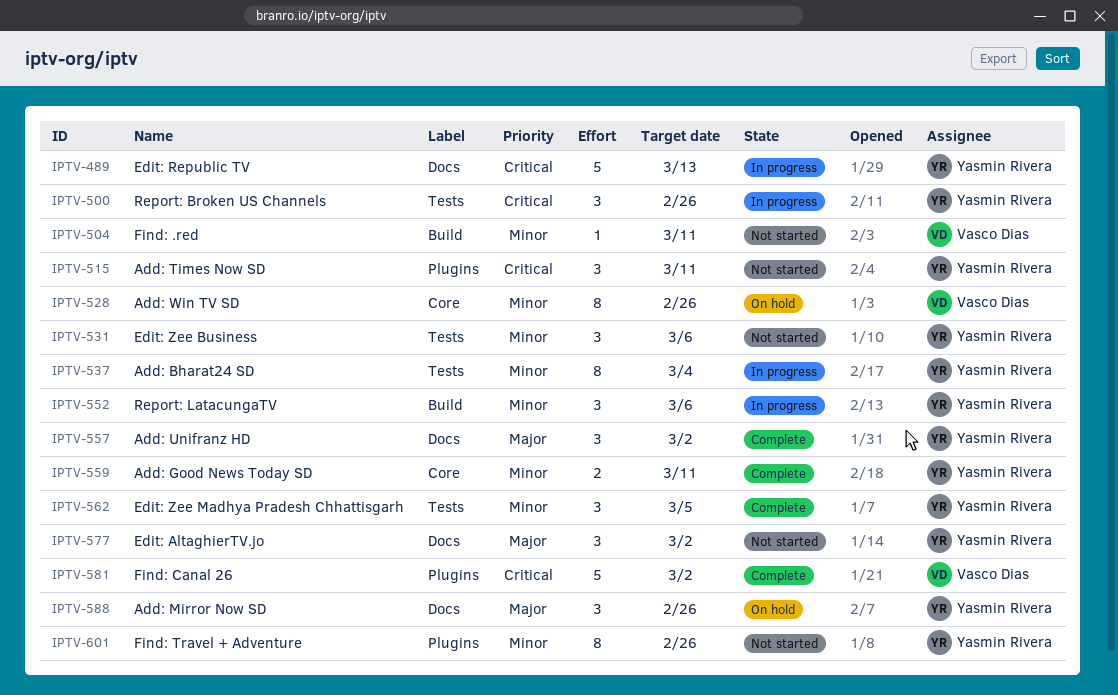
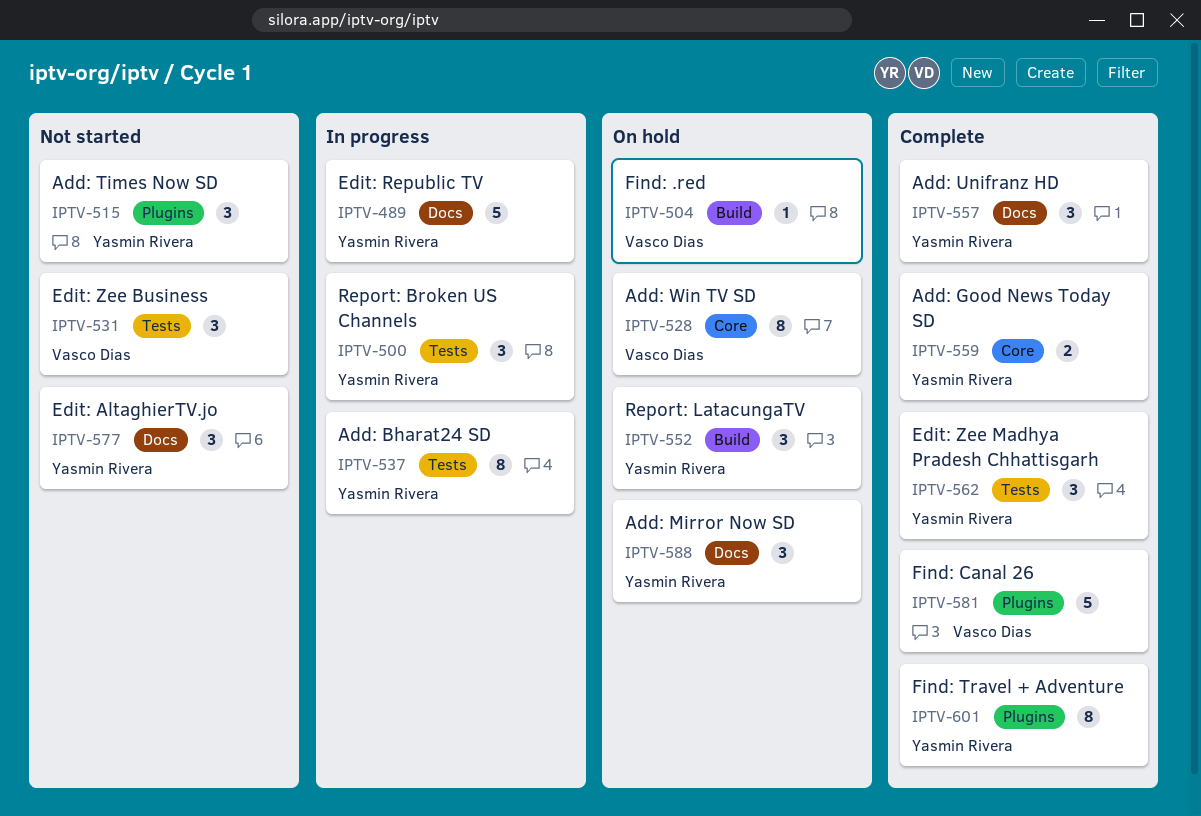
IPTV-504, status: Not started -> On hold
IPTV-531, owner: Yasmin Rivera -> Vasco Dias
IPTV-552, status: In progress -> On hold
IPTV-601, status: Not started -> Complete

